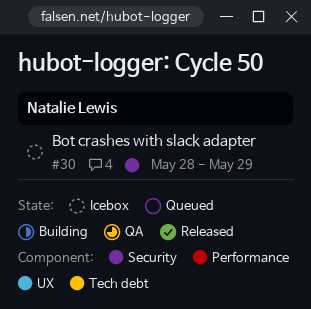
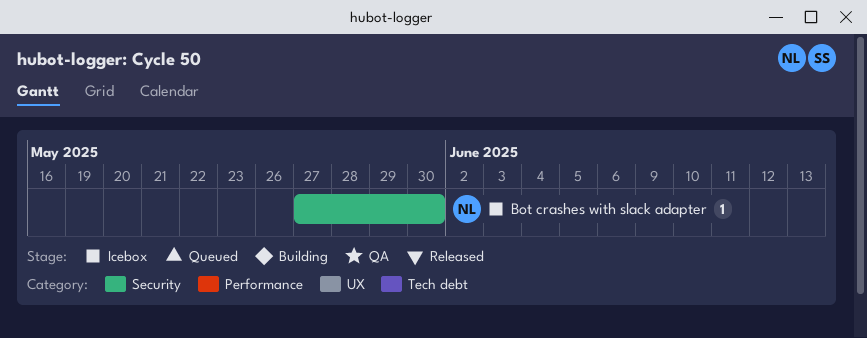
Bot crashes with slack adapter, start: May 28 -> May 27
Bot crashes with slack adapter, due: May 29 -> May 30

